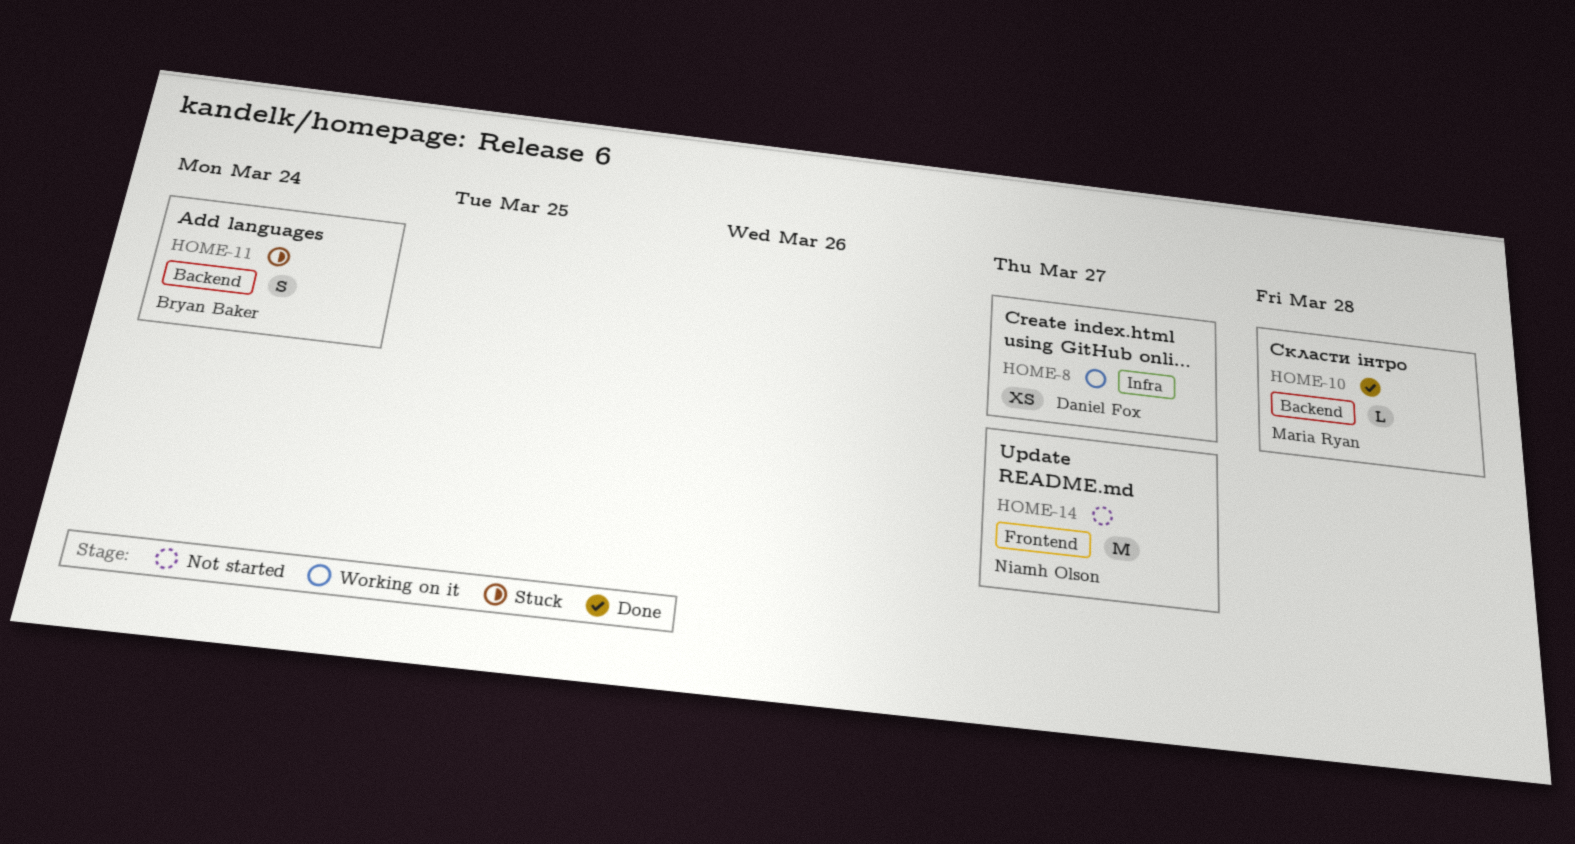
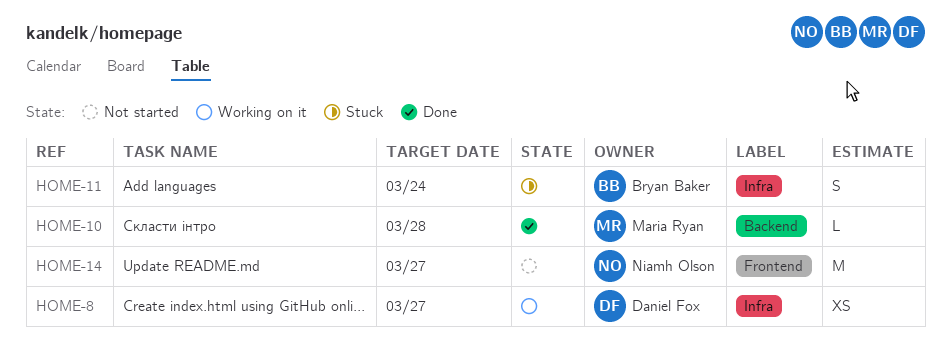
HOME-11, label: Backend -> Infra

